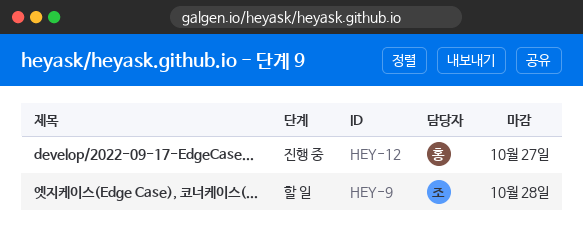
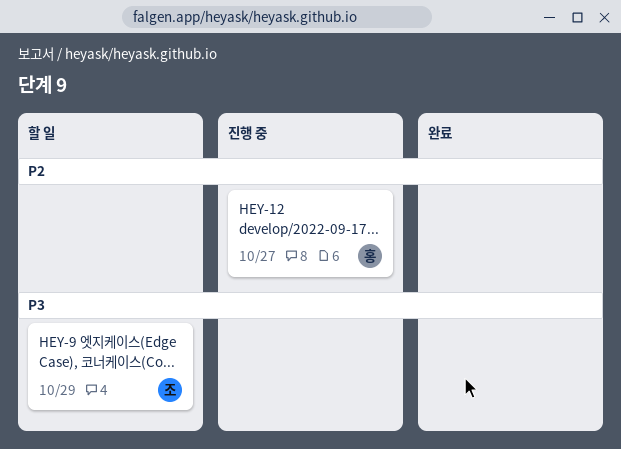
HEY-9, due: Oct 28 -> Oct 29

